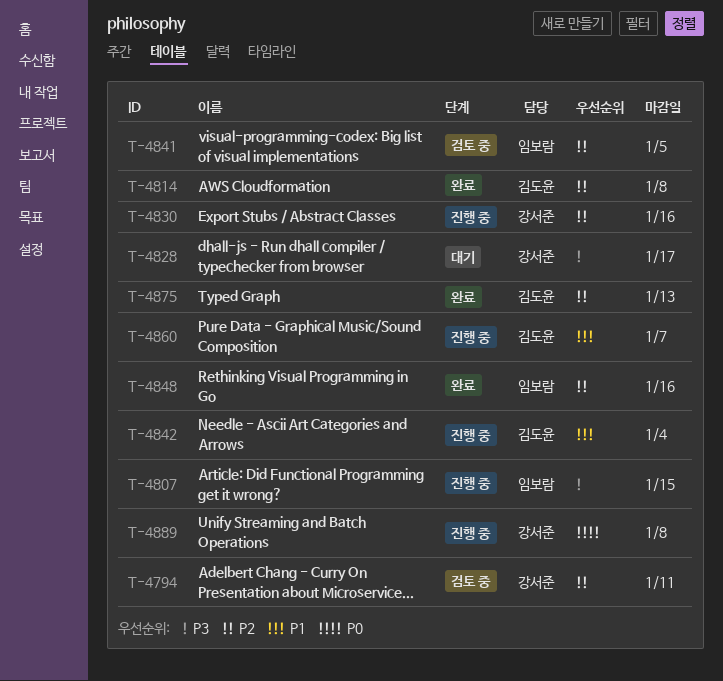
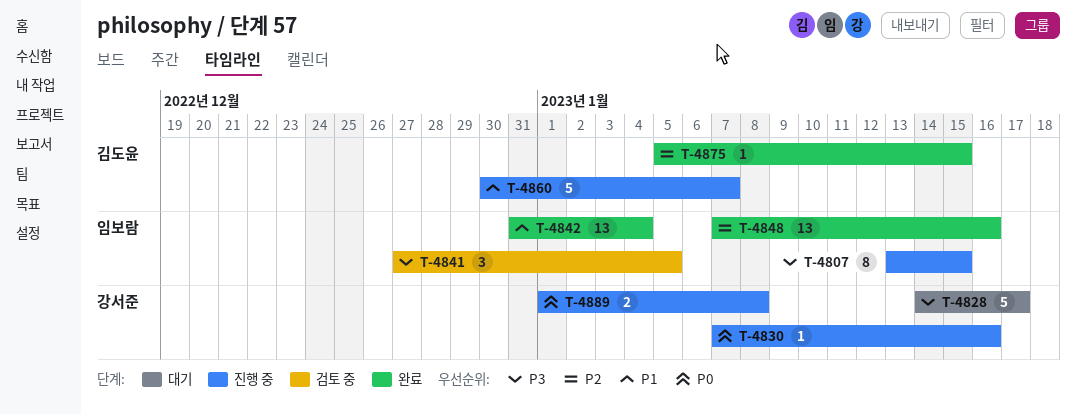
T-4794: present -> none
T-4814: present -> none
T-4830, priority: P2 -> P0
T-4841, priority: P2 -> P3
T-4842, status: 진행 중 -> 완료
T-4842, owner: 김도윤 -> 임보람
T-4875, due: Jan 13 -> Jan 15

